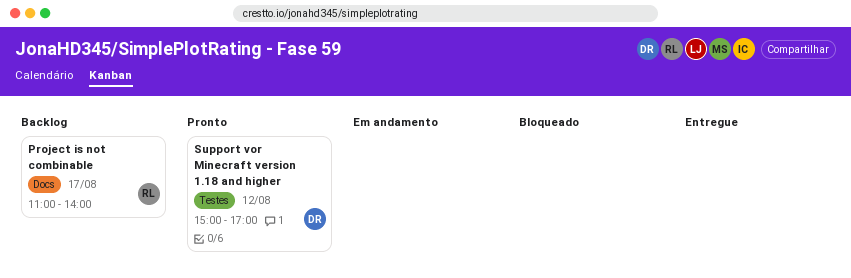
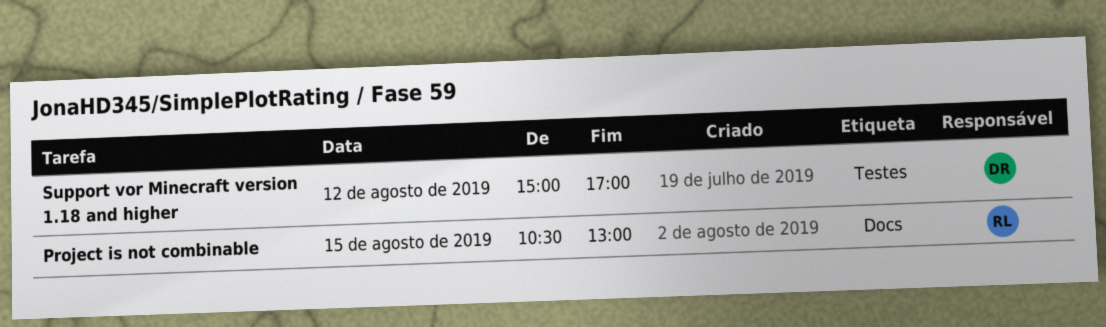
Project is not combinable, day: Aug 17 -> Aug 15
Project is not combinable, begins: 11:00 -> 10:30
Project is not combinable, ends: 14:00 -> 13:00

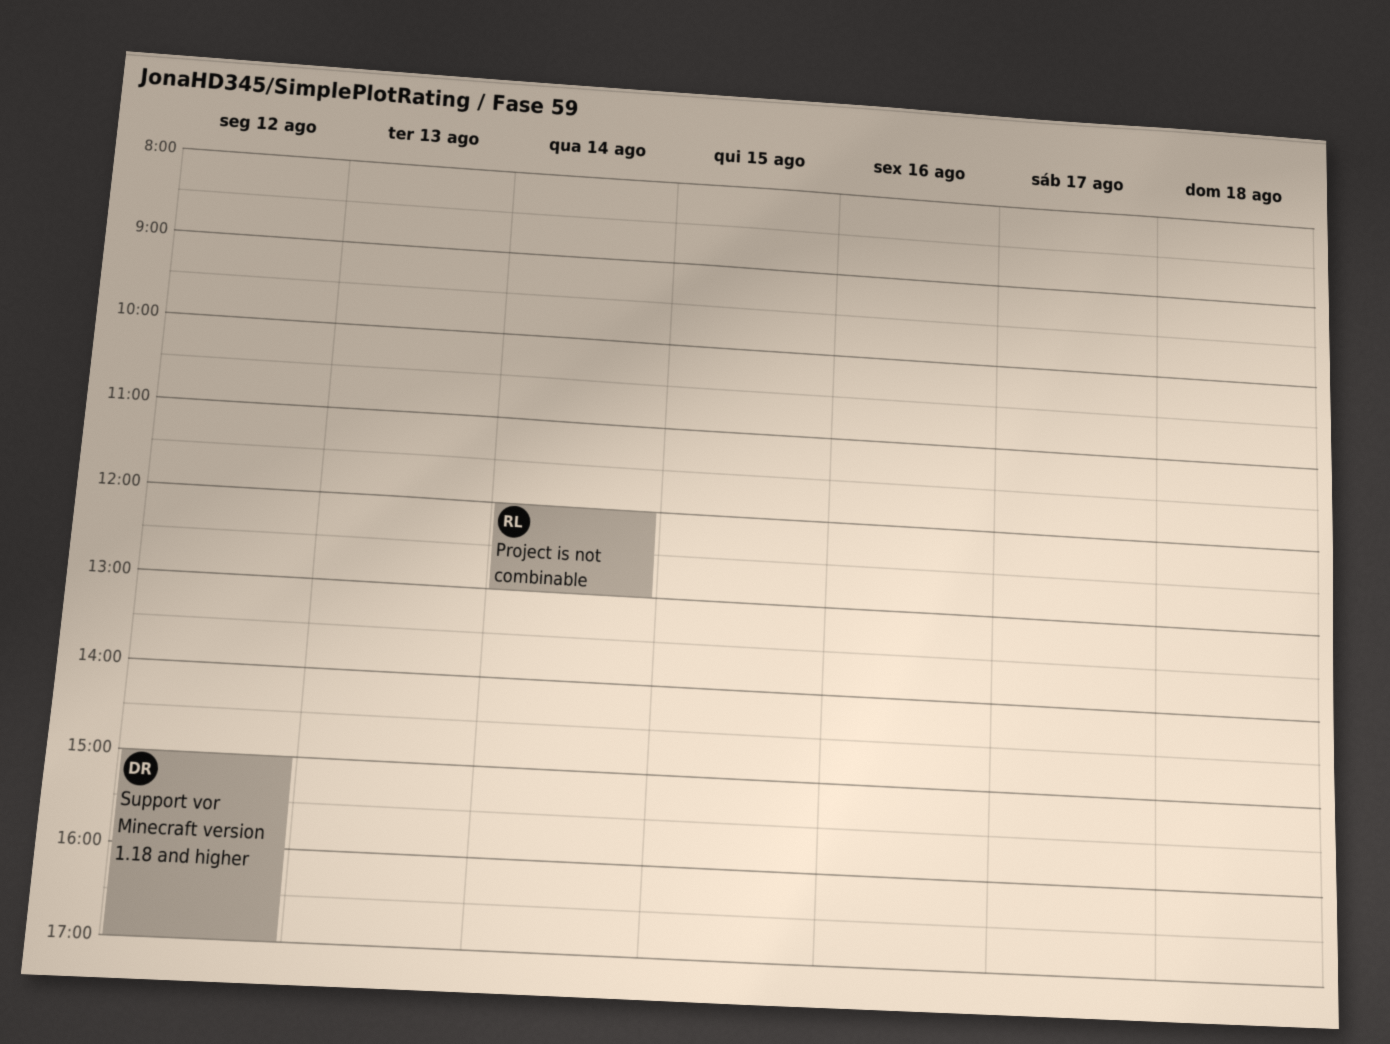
Project is not combinable, day: Aug 15 -> Aug 14
Project is not combinable, begins: 10:30 -> 12:00

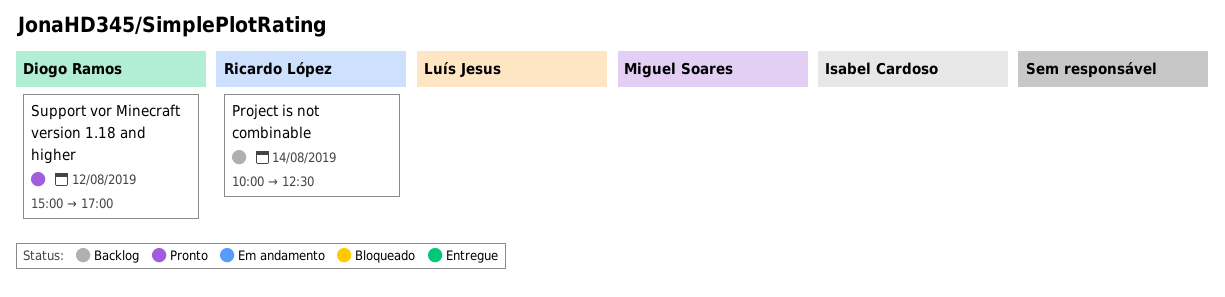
Project is not combinable, begins: 12:00 -> 10:00
Project is not combinable, ends: 13:00 -> 12:30

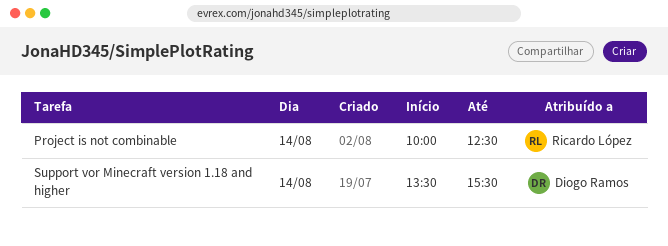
Support vor Minecraft version 1.18 and higher, day: Aug 12 -> Aug 14
Support vor Minecraft version 1.18 and higher, begins: 15:00 -> 13:30
Support vor Minecraft version 1.18 and higher, ends: 17:00 -> 15:30

